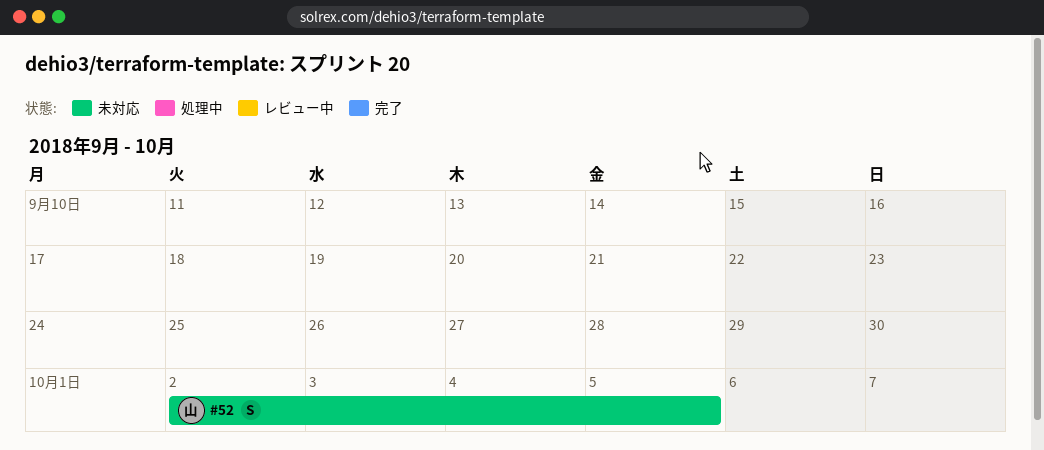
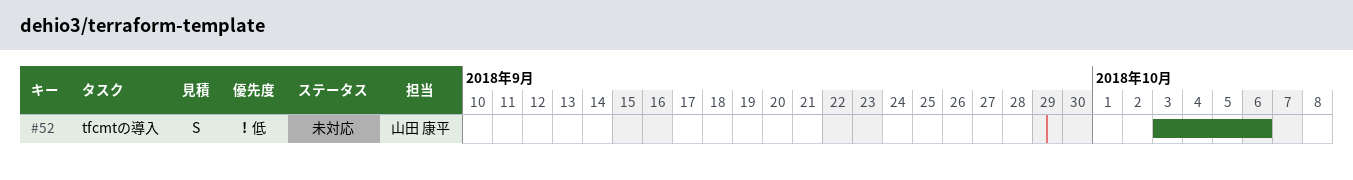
#52, start: Oct 2 -> Oct 3
#52, due: Oct 5 -> Oct 6

